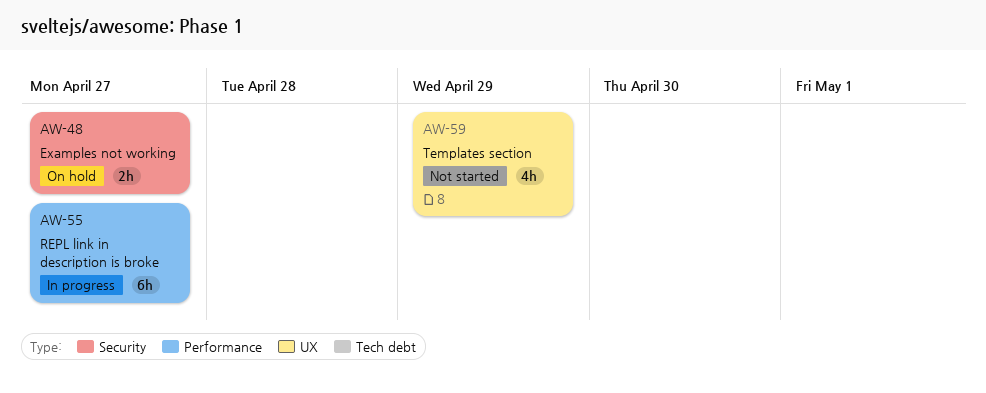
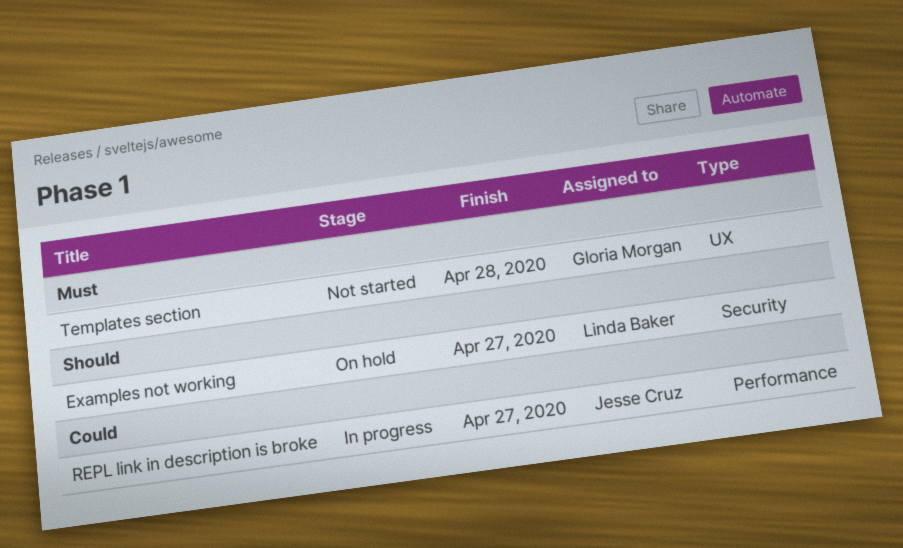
Templates section, due: Apr 29 -> Apr 28

